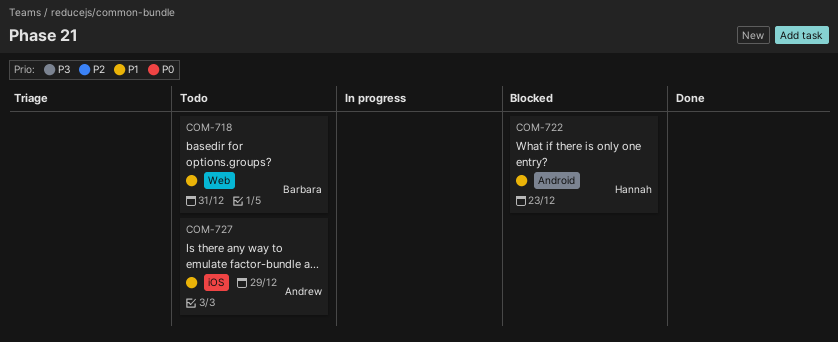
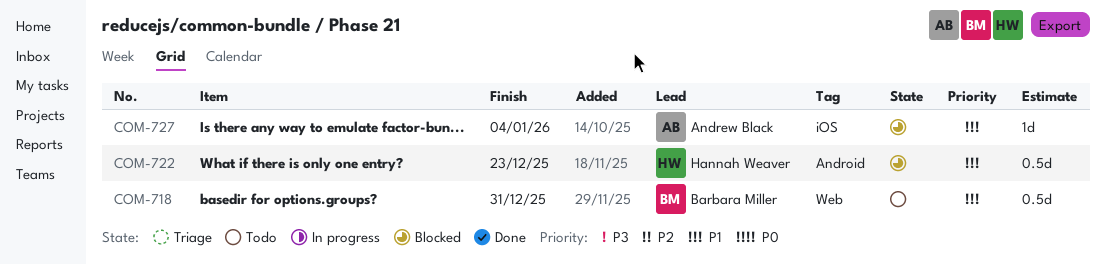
COM-727, status: Todo -> Blocked
COM-727, due: Dec 29 -> Jan 4

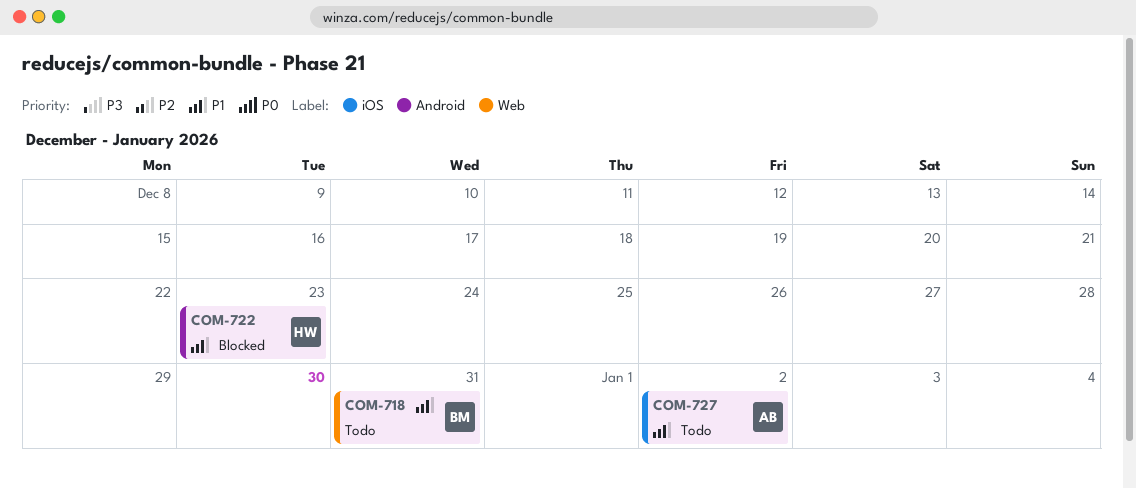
COM-727, status: Blocked -> Todo
COM-727, due: Jan 4 -> Jan 2

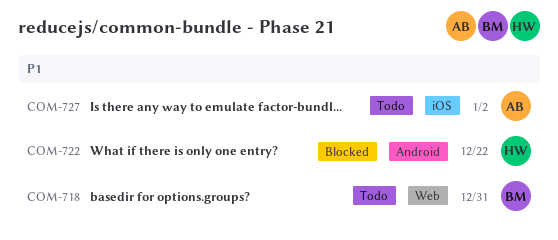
COM-722, due: Dec 23 -> Dec 22

